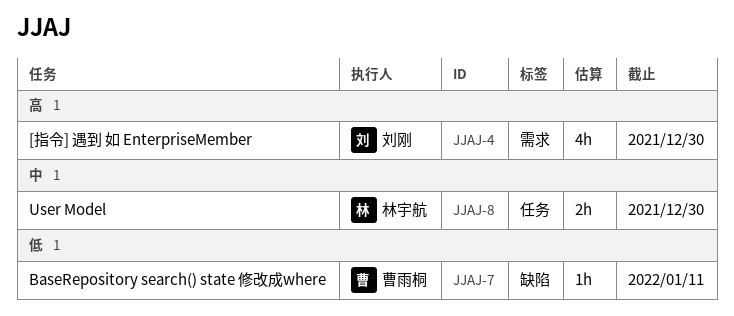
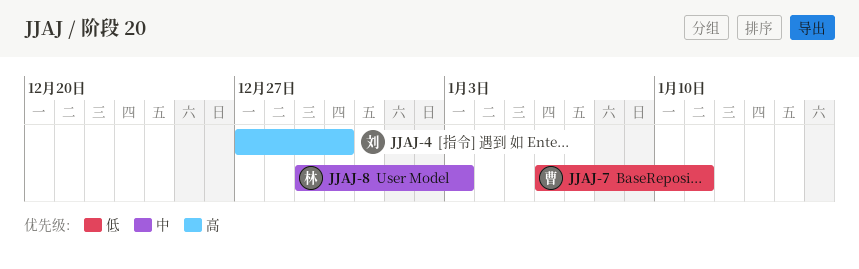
JJAJ-8, due: Dec 30 -> Jan 3

